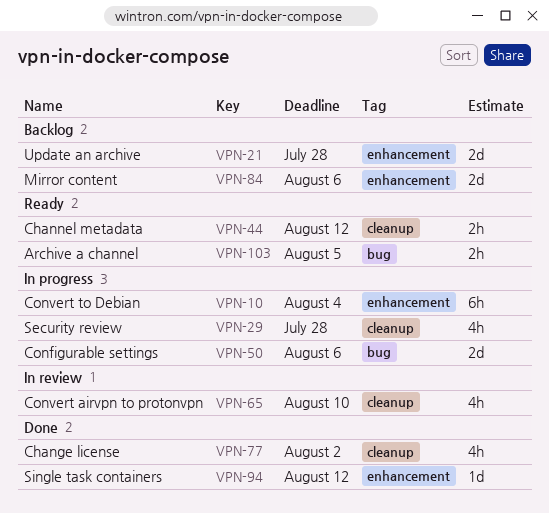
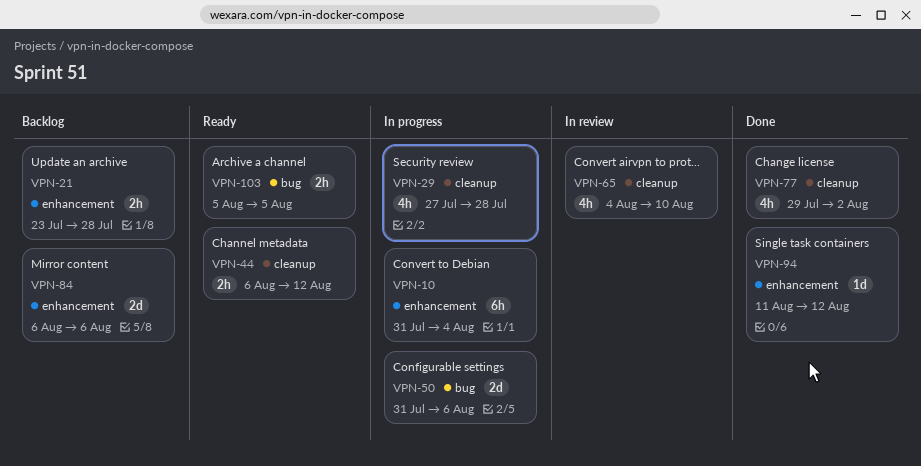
VPN-21, estimate: 2d -> 2h

